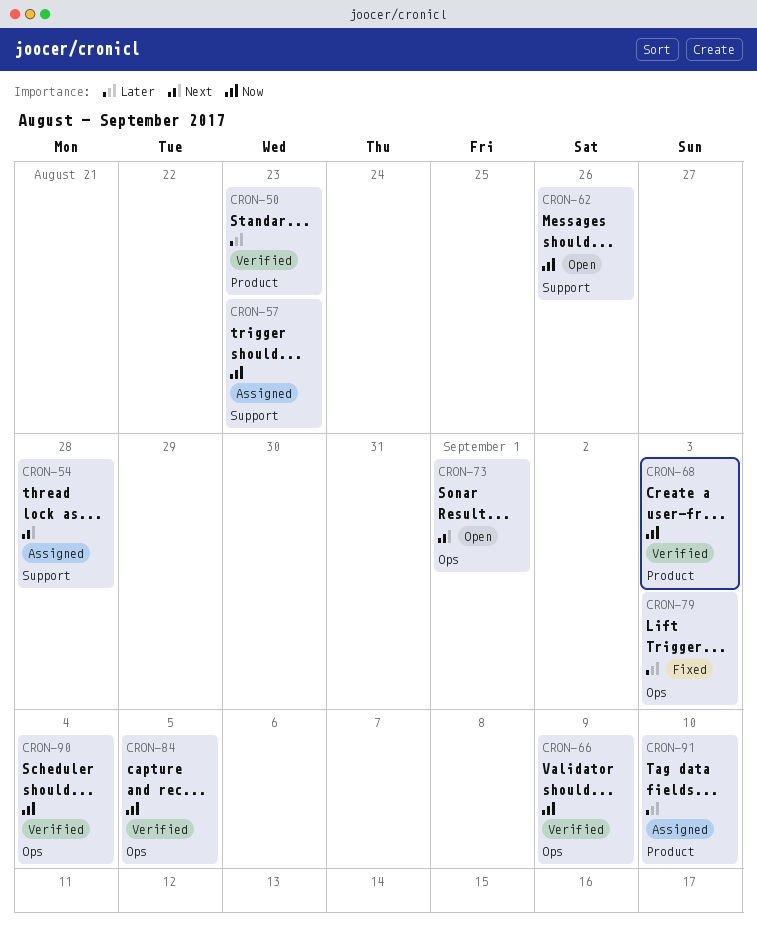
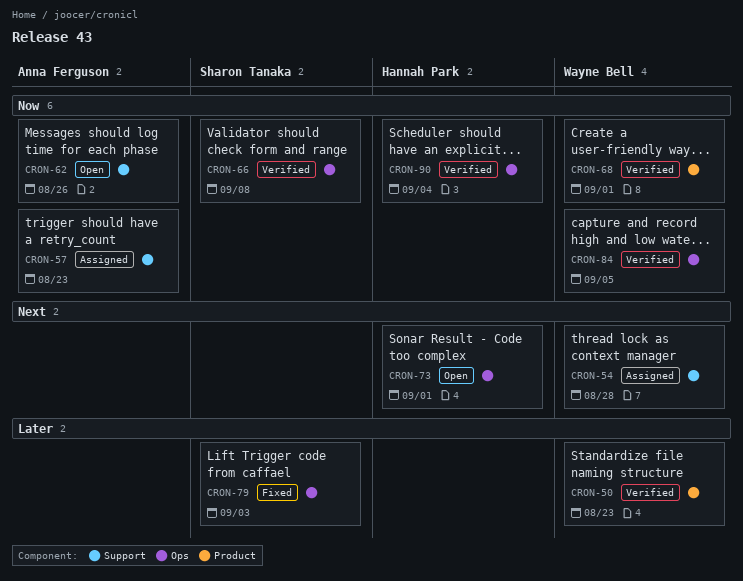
CRON-66, due: Sep 9 -> Sep 8
CRON-68, due: Sep 3 -> Sep 1
CRON-91: present -> none

